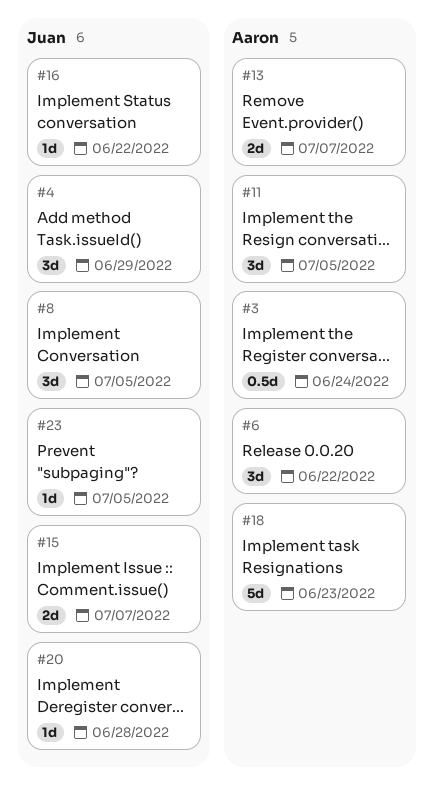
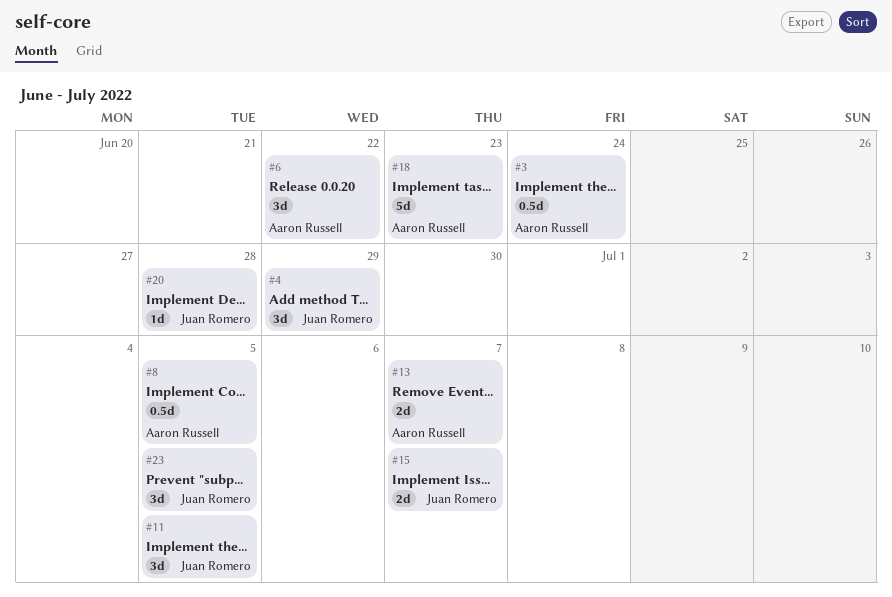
#8, owner: Juan Romero -> Aaron Russell
#8, estimate: 3d -> 0.5d
#11, owner: Aaron Russell -> Juan Romero
#16: present -> none
#23, estimate: 1d -> 3d

